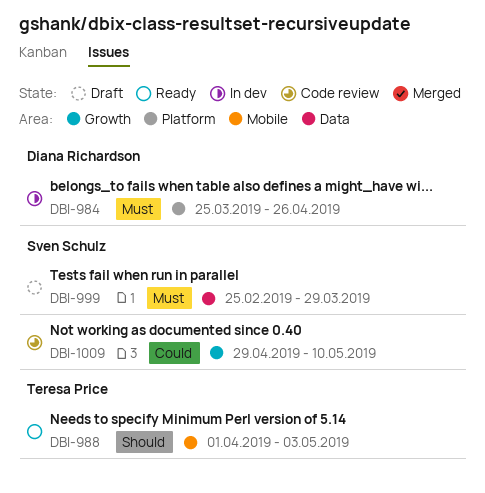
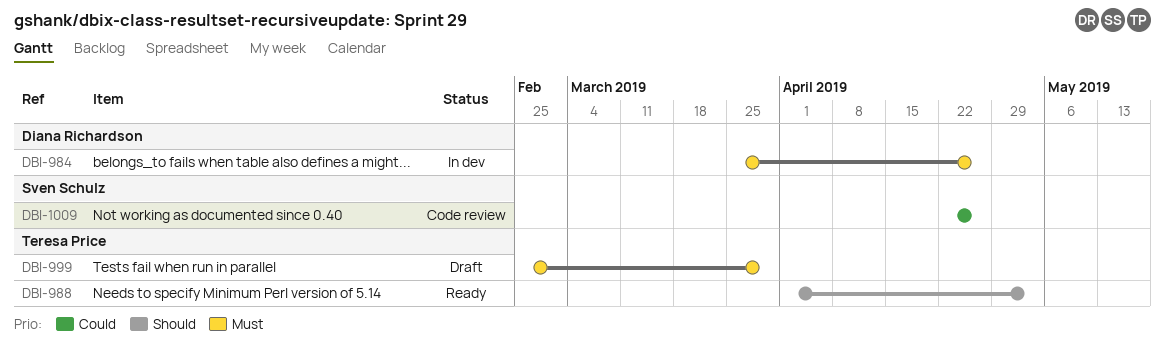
DBI-999, owner: Sven Schulz -> Teresa Price
DBI-1009, start: Apr 29 -> Apr 22
DBI-1009, due: May 10 -> Apr 26

